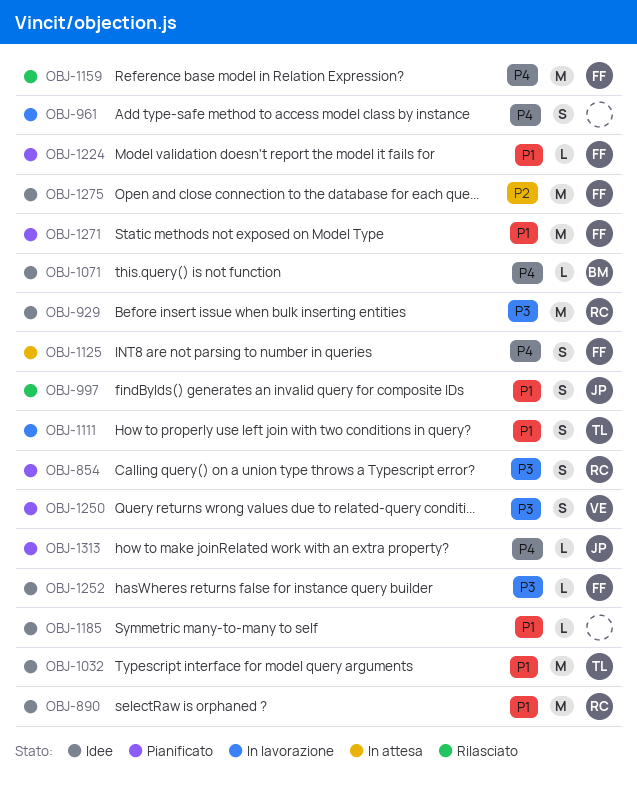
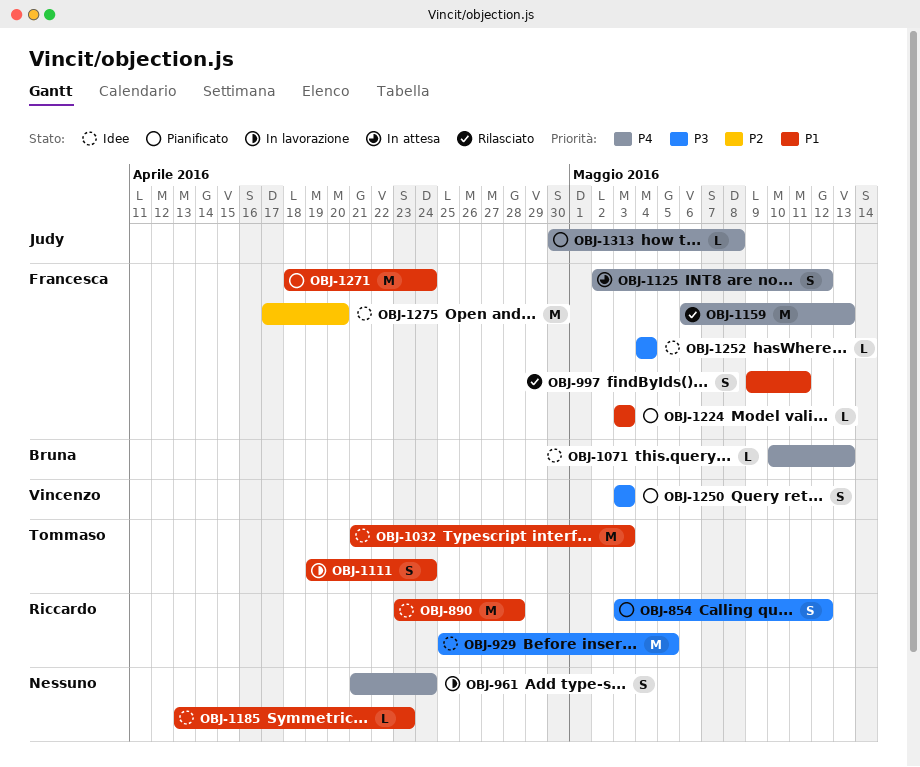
OBJ-997, owner: Judy -> Francesca

